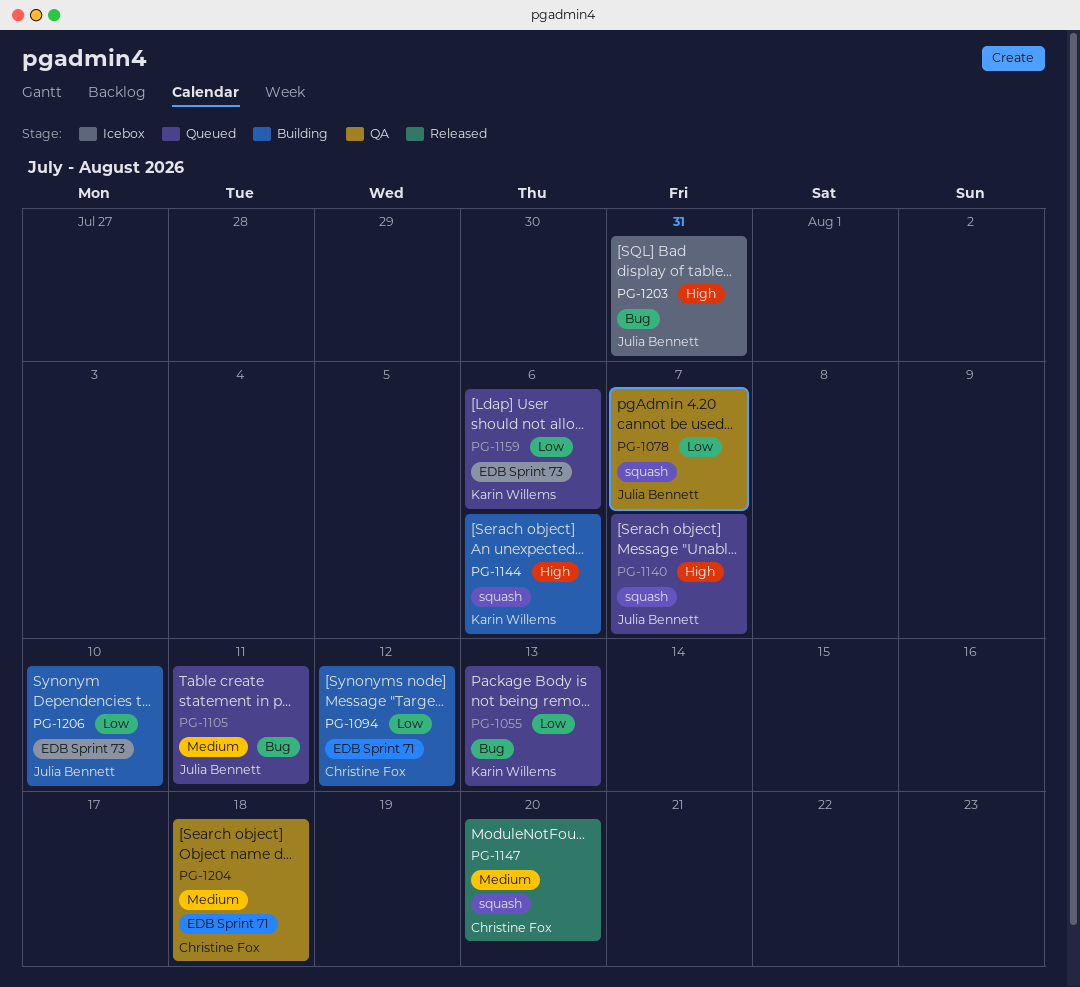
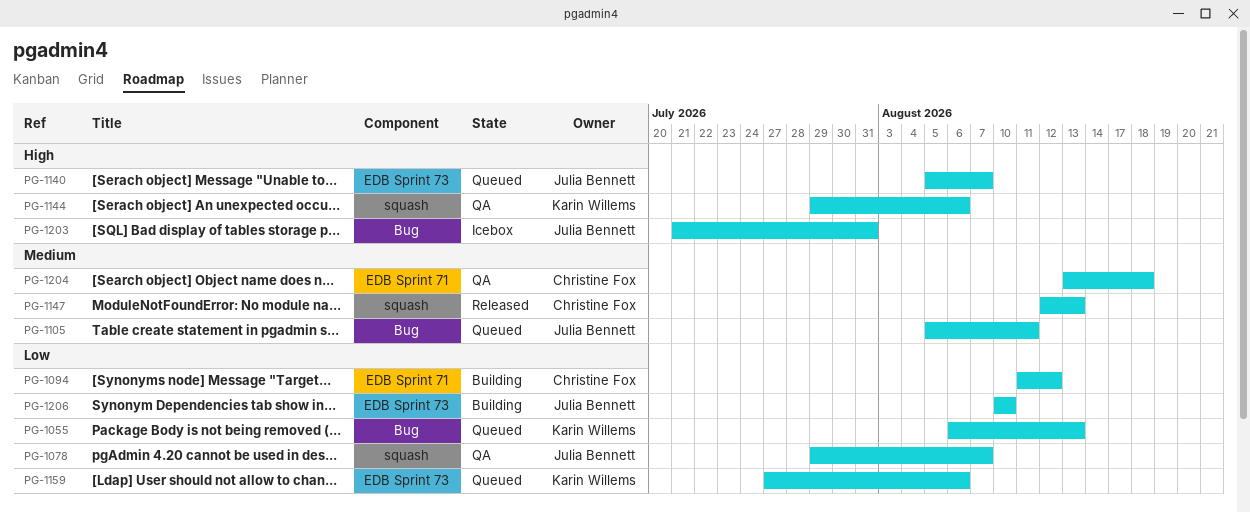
PG-1140, label: squash -> EDB Sprint 73
PG-1144, status: Building -> QA
PG-1147, due: Aug 20 -> Aug 13

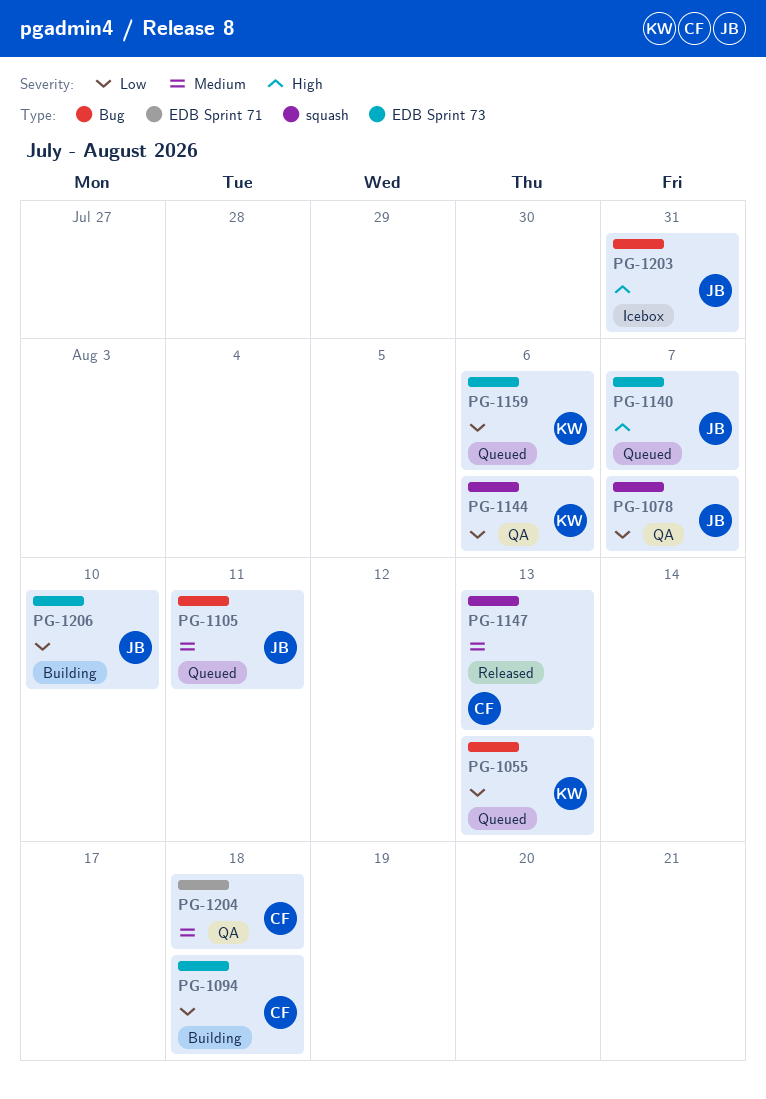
PG-1094, label: EDB Sprint 71 -> EDB Sprint 73
PG-1094, due: Aug 12 -> Aug 18
PG-1144, priority: High -> Low

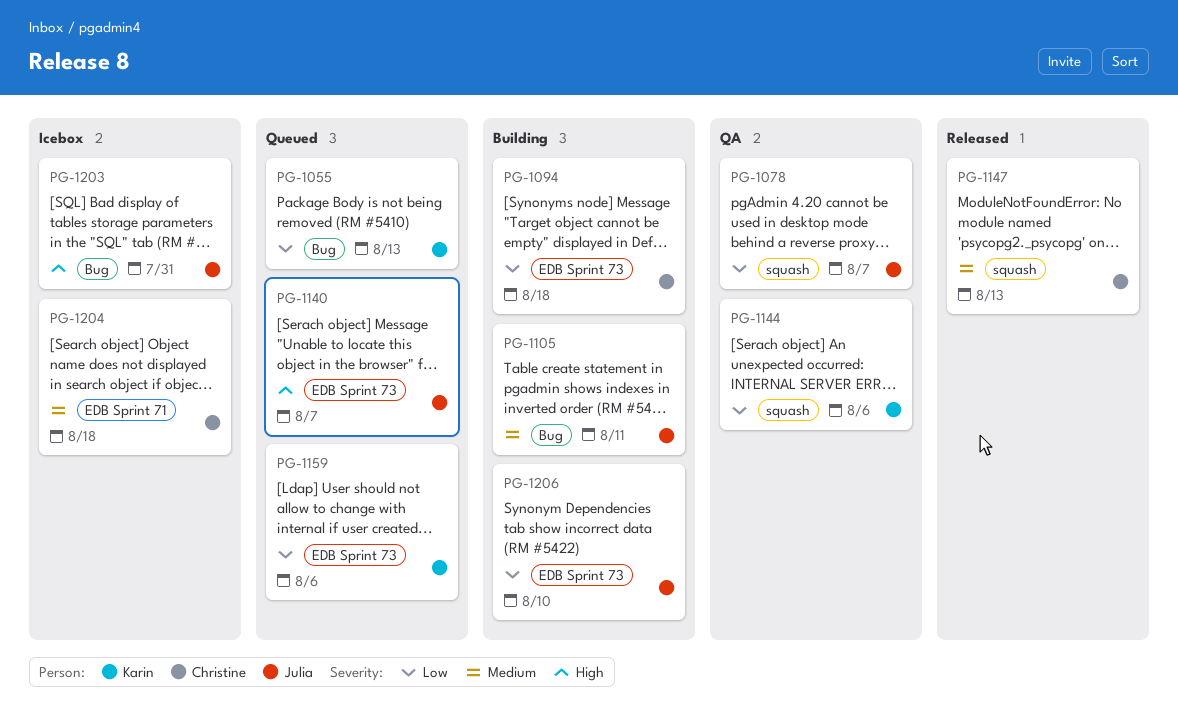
PG-1105, status: Queued -> Building
PG-1204, status: QA -> Icebox

